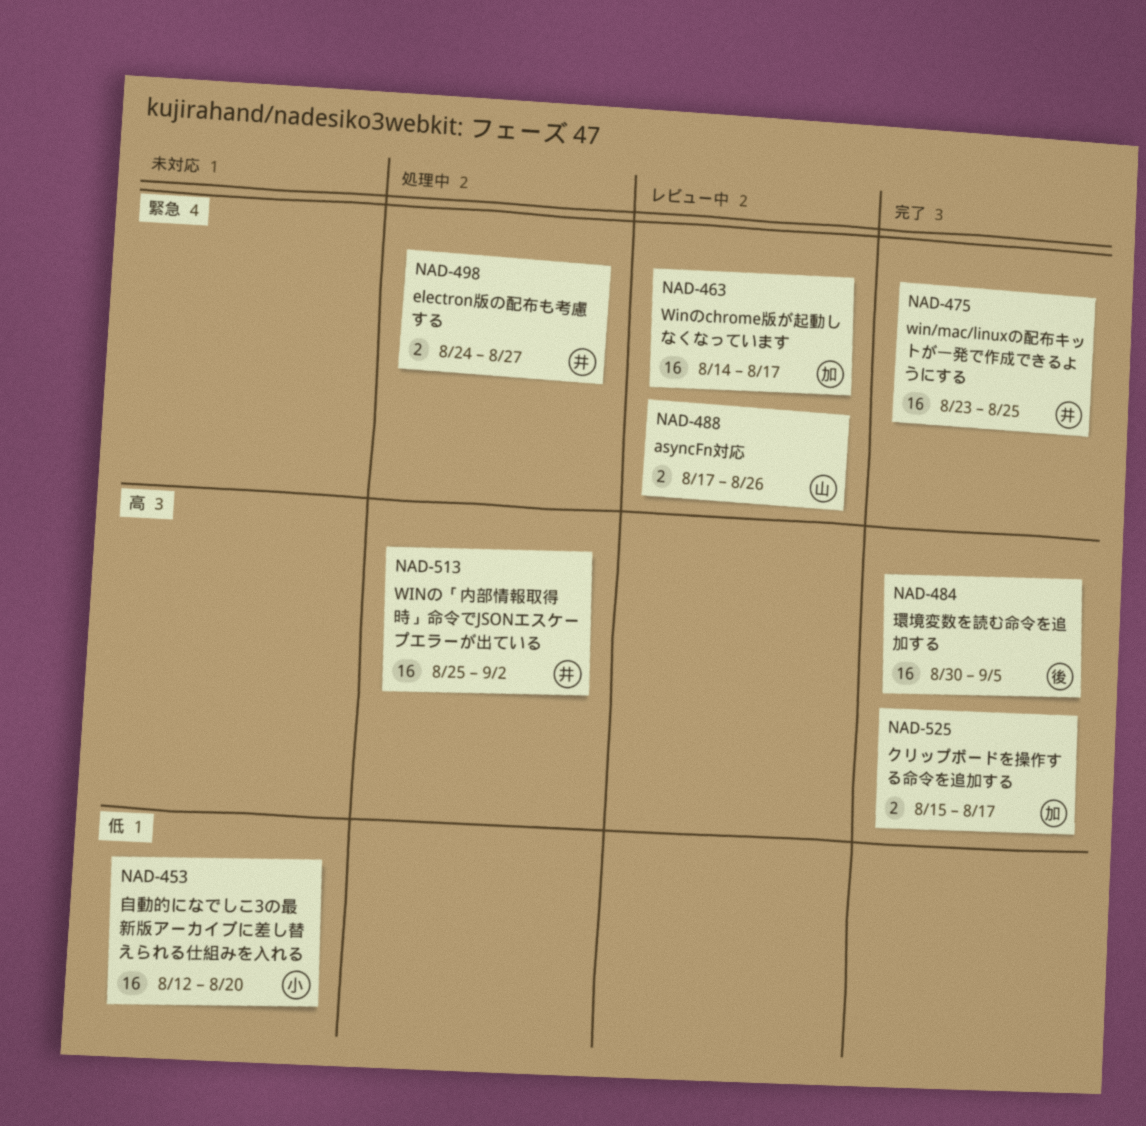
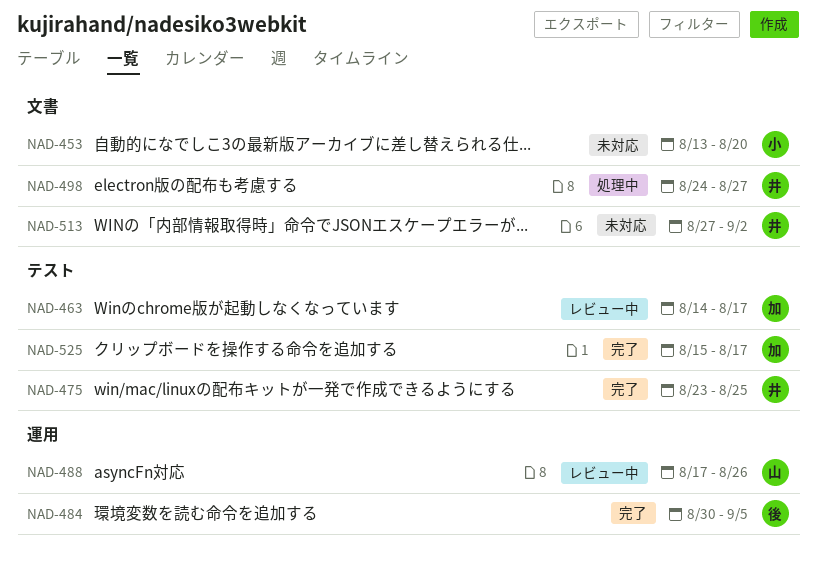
NAD-453, start: Aug 12 -> Aug 13
NAD-513, status: 処理中 -> 未対応
NAD-513, start: Aug 25 -> Aug 27

